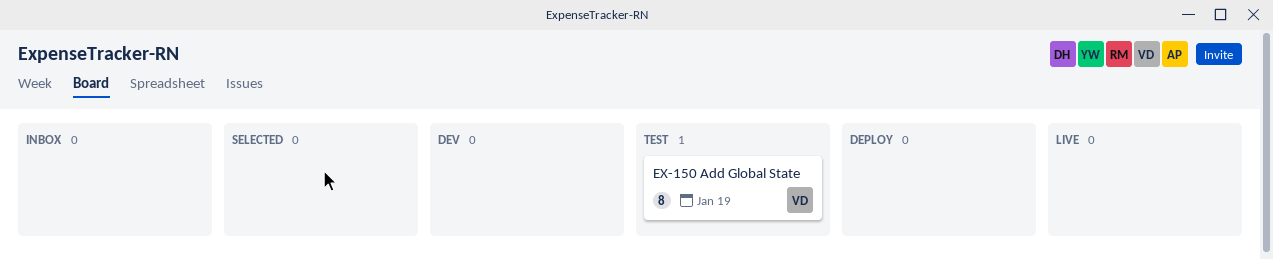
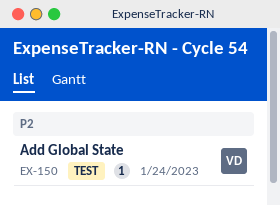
EX-150, estimate: 8 -> 1
EX-150, due: Jan 19 -> Jan 24

